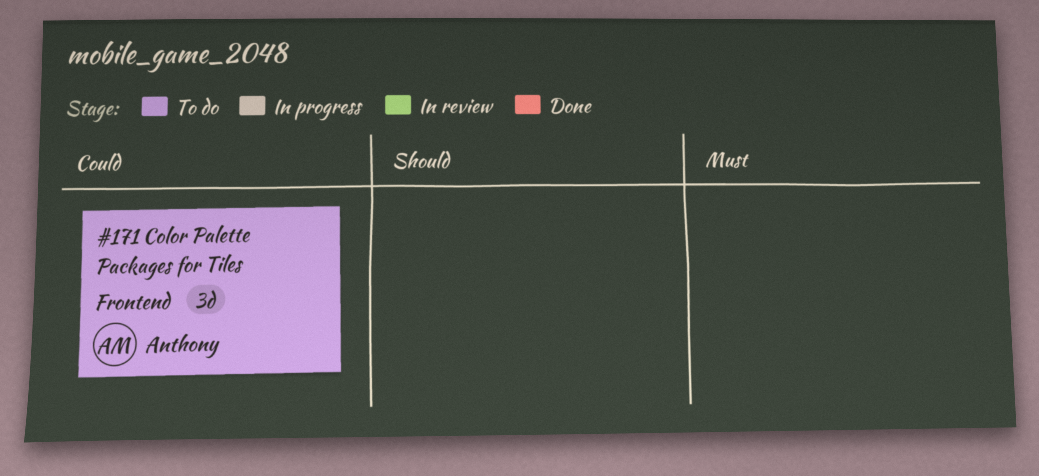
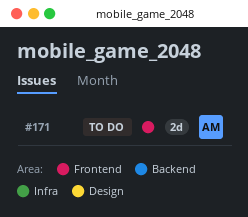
#171, estimate: 3d -> 2d

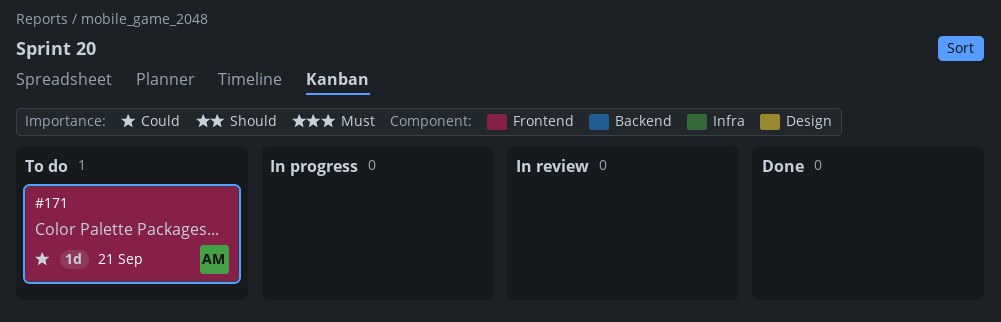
#171, estimate: 2d -> 1d

